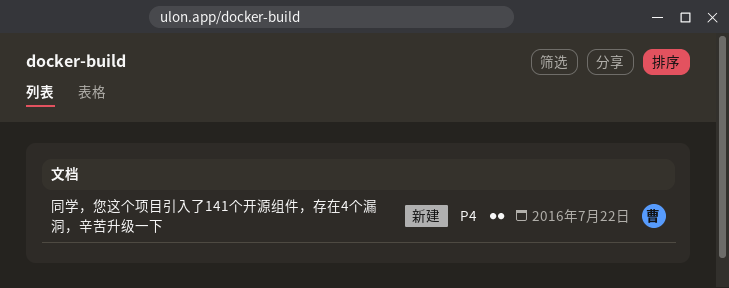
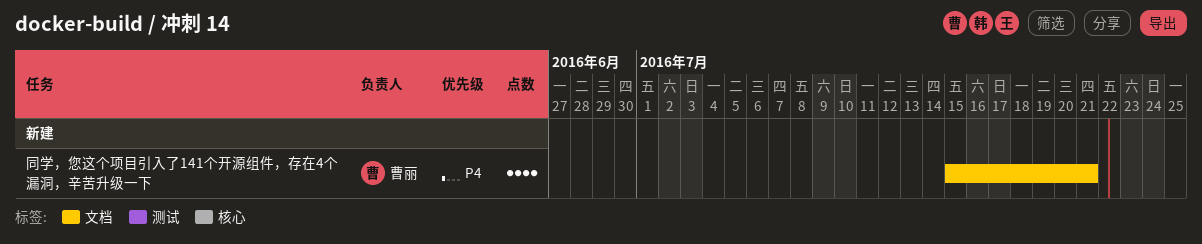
同学，您这个项目引入了141个开源组件，存在4个漏洞，辛苦升级一下, estimate: 2 -> 4
同学，您这个项目引入了141个开源组件，存在4个漏洞，辛苦升级一下, due: Jul 22 -> Jul 21

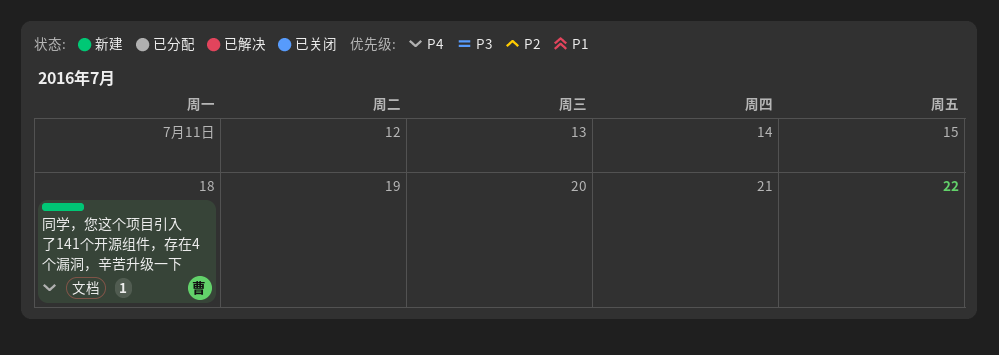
同学，您这个项目引入了141个开源组件，存在4个漏洞，辛苦升级一下, estimate: 4 -> 1
同学，您这个项目引入了141个开源组件，存在4个漏洞，辛苦升级一下, due: Jul 21 -> Jul 18

